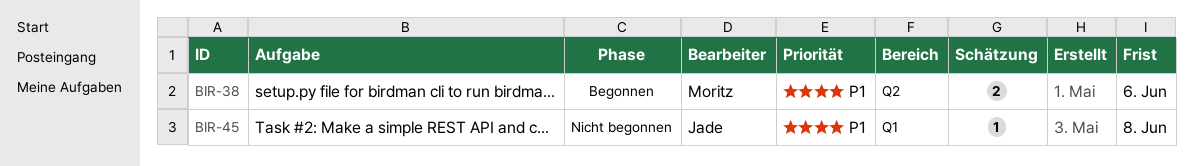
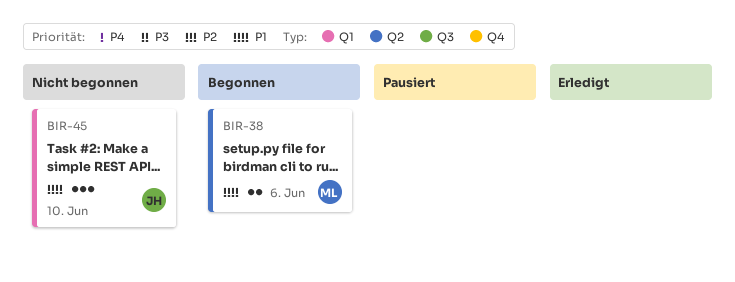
BIR-45, estimate: 1 -> 3
BIR-45, due: Jun 8 -> Jun 10

